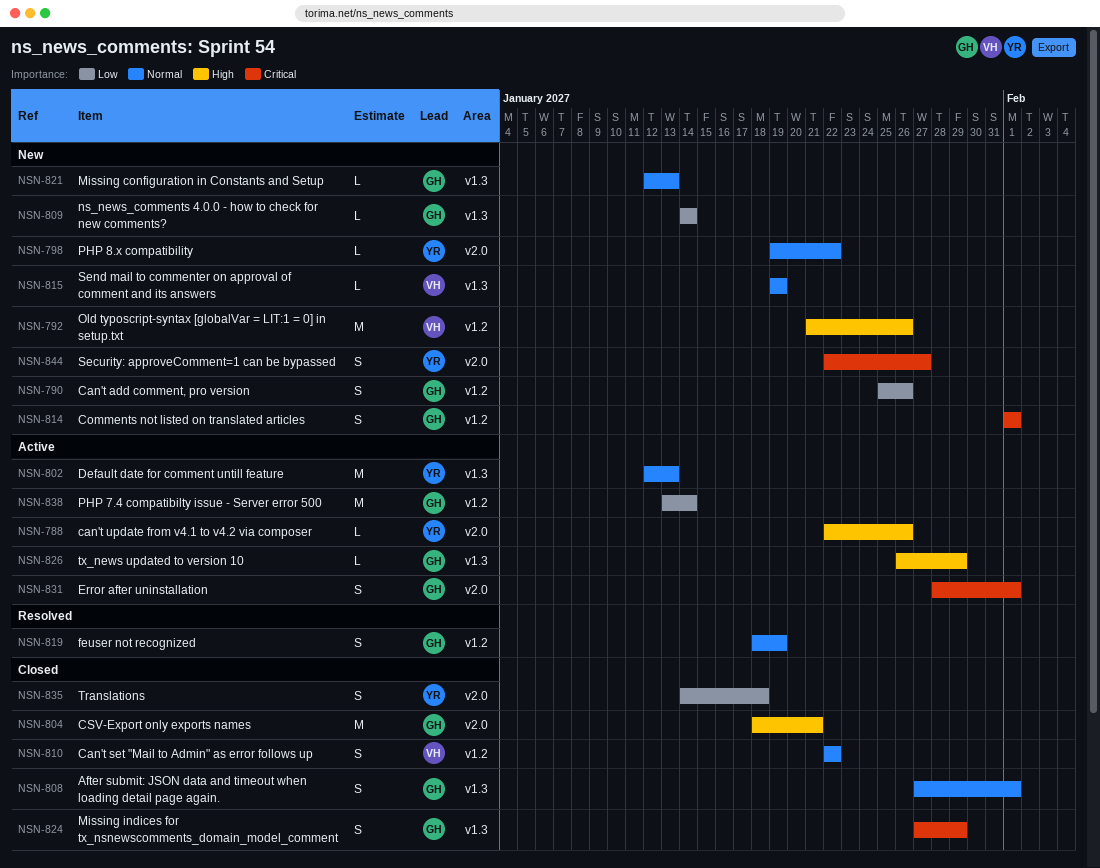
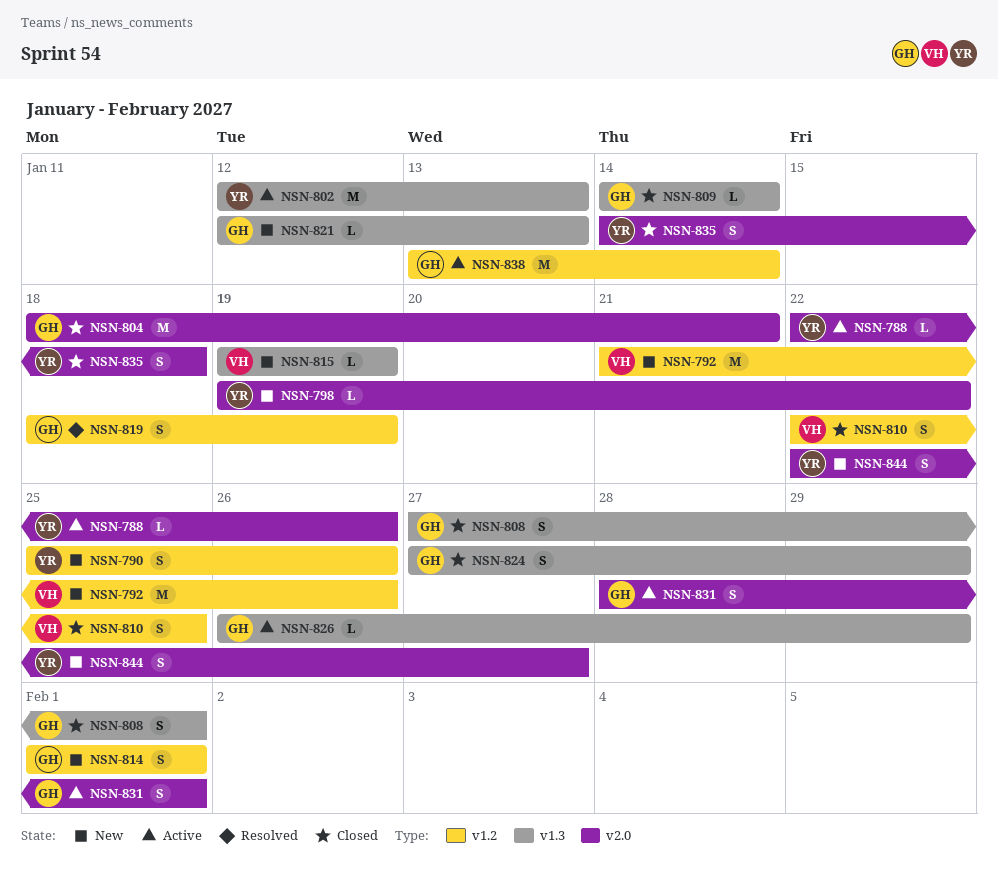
NSN-790, owner: GH -> YR
NSN-809, status: New -> Closed
NSN-810, due: Jan 22 -> Jan 25

